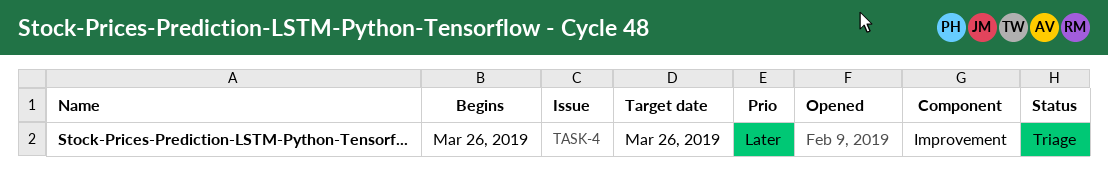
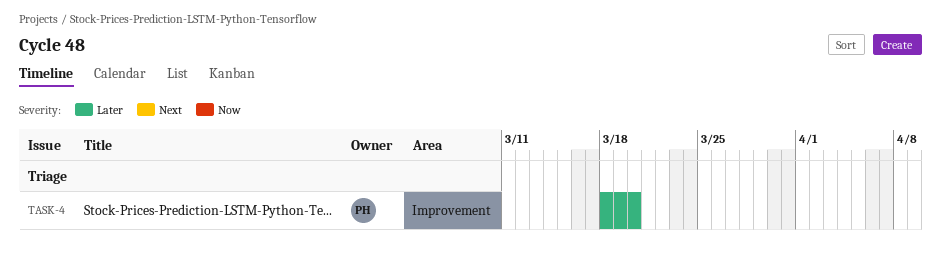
TASK-4, start: Mar 26 -> Mar 18
TASK-4, due: Mar 26 -> Mar 20

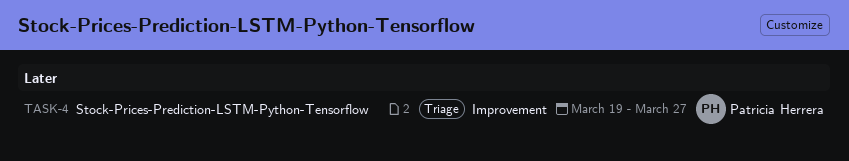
TASK-4, start: Mar 18 -> Mar 19
TASK-4, due: Mar 20 -> Mar 27

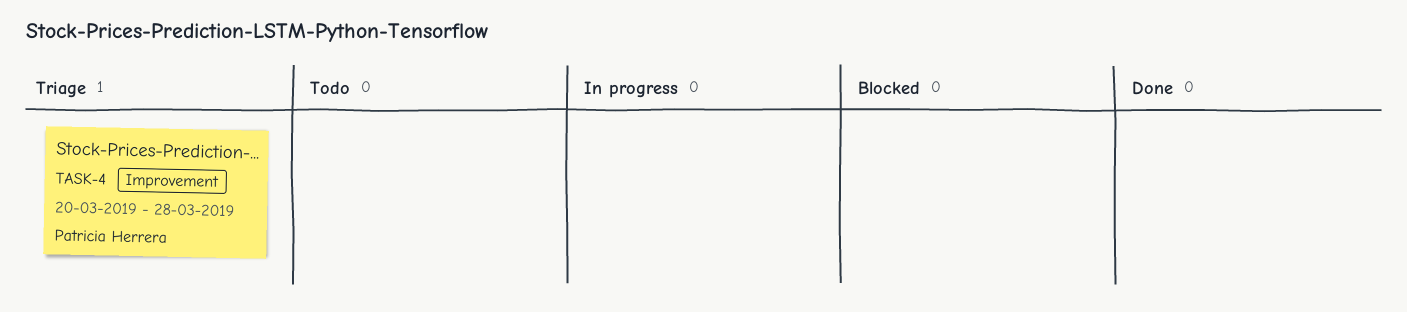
TASK-4, start: Mar 19 -> Mar 20
TASK-4, due: Mar 27 -> Mar 28

